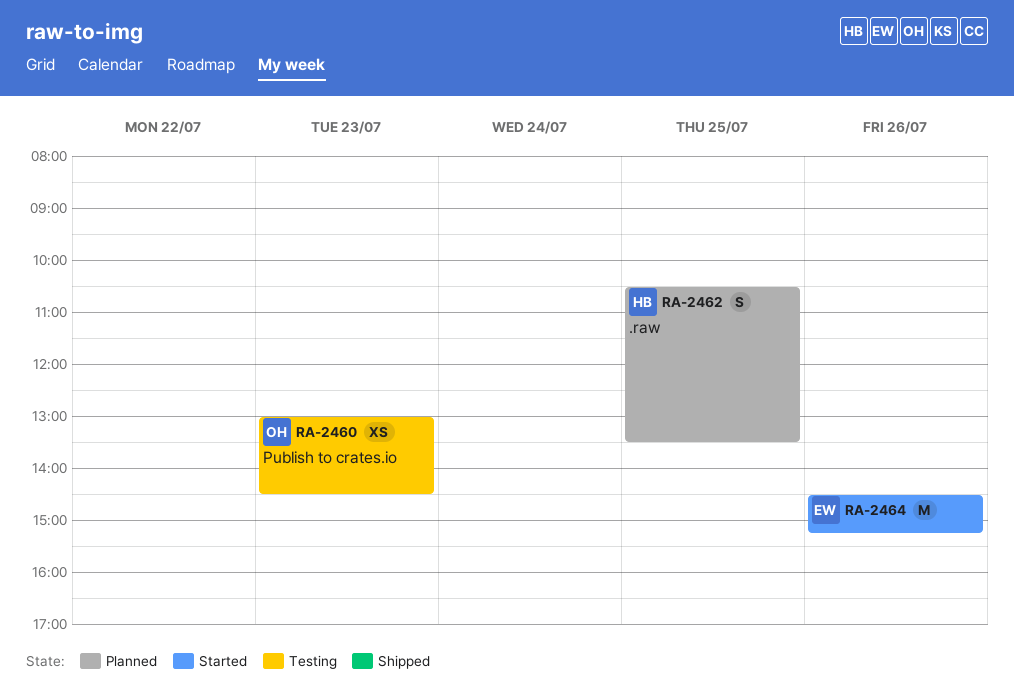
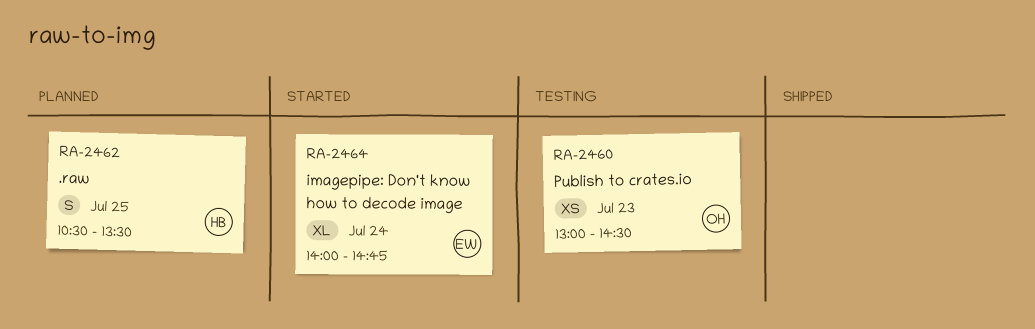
RA-2464, estimate: M -> XL
RA-2464, day: Jul 26 -> Jul 24
RA-2464, begins: 14:30 -> 14:00
RA-2464, ends: 15:15 -> 14:45

